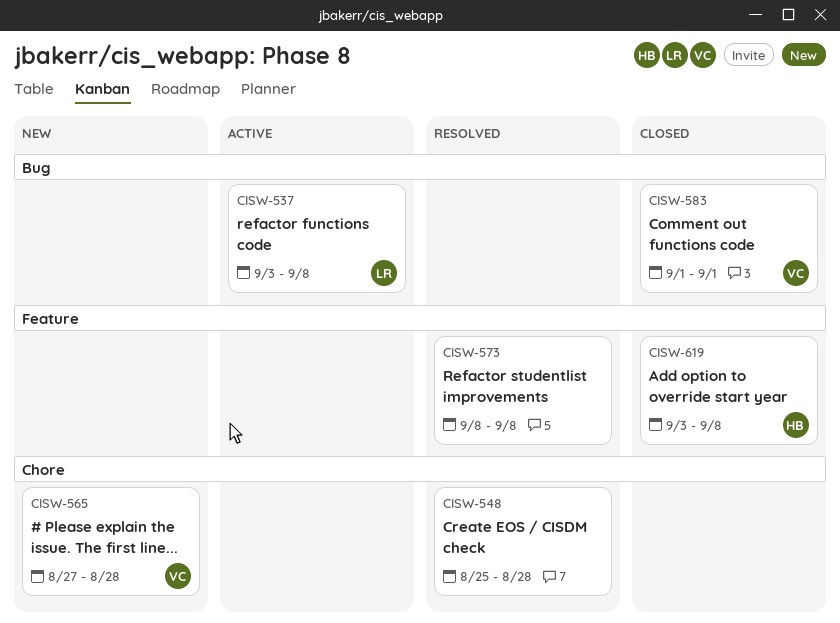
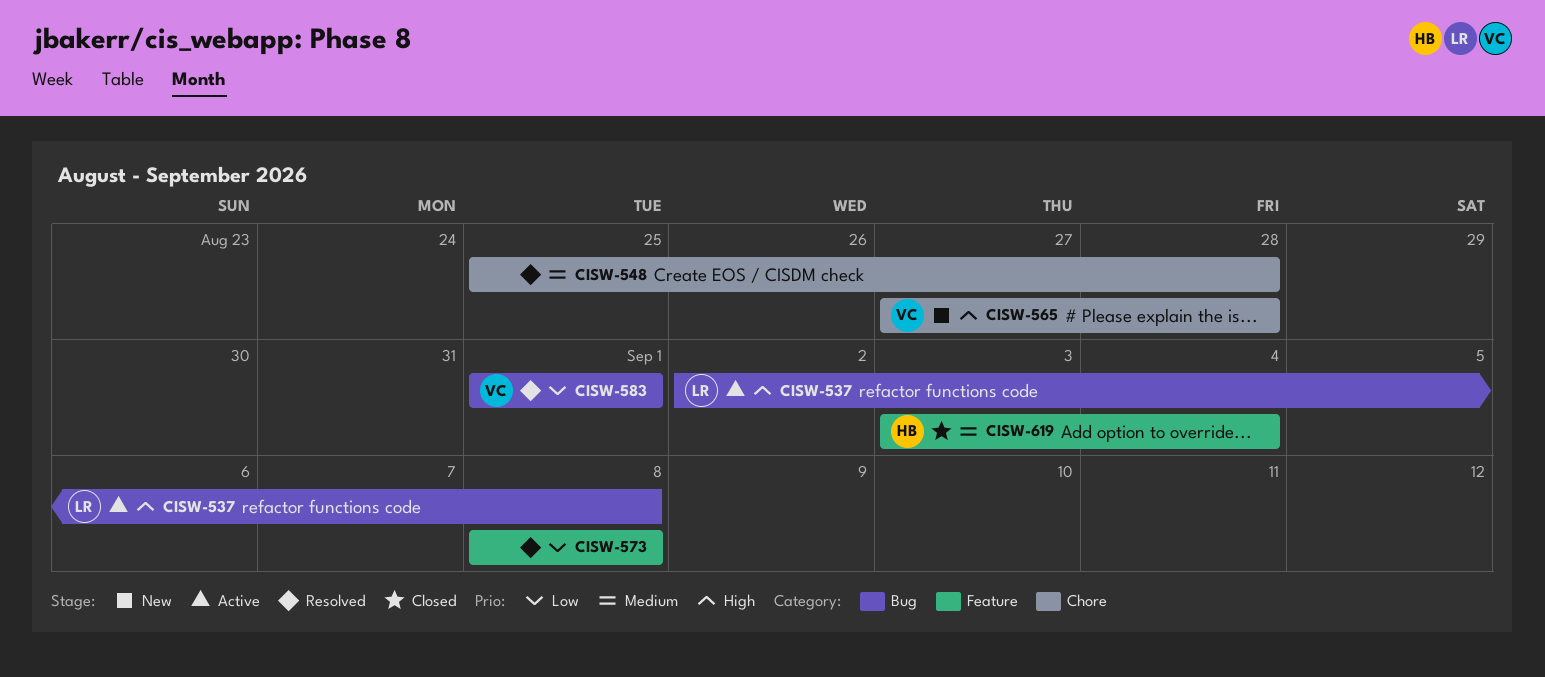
CISW-537, start: Sep 3 -> Sep 2
CISW-583, status: Closed -> Resolved
CISW-619, due: Sep 8 -> Sep 4

